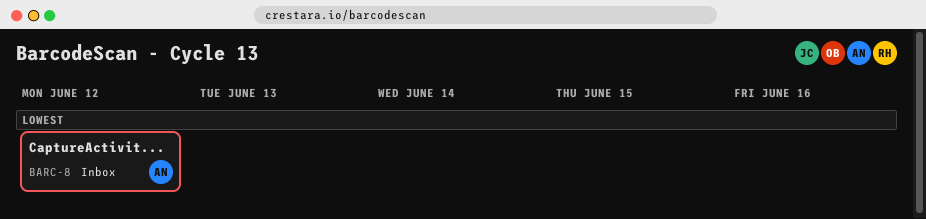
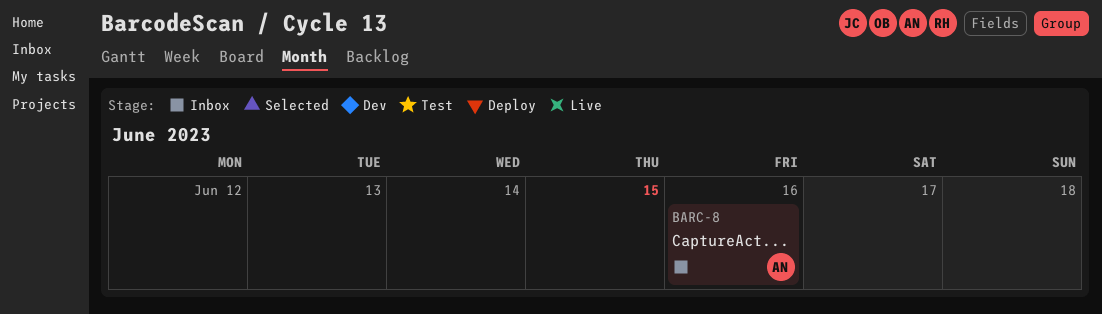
BARC-8, due: Jun 12 -> Jun 16

